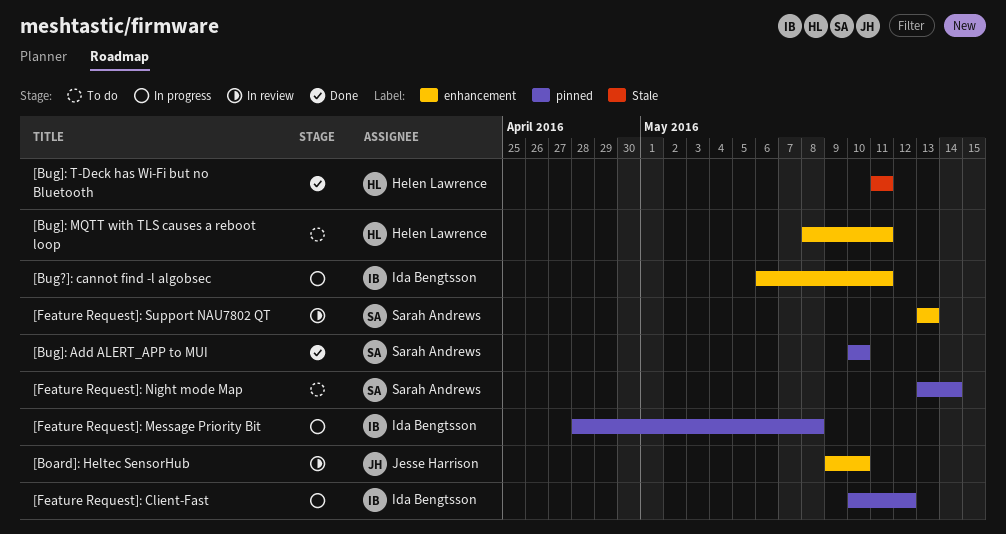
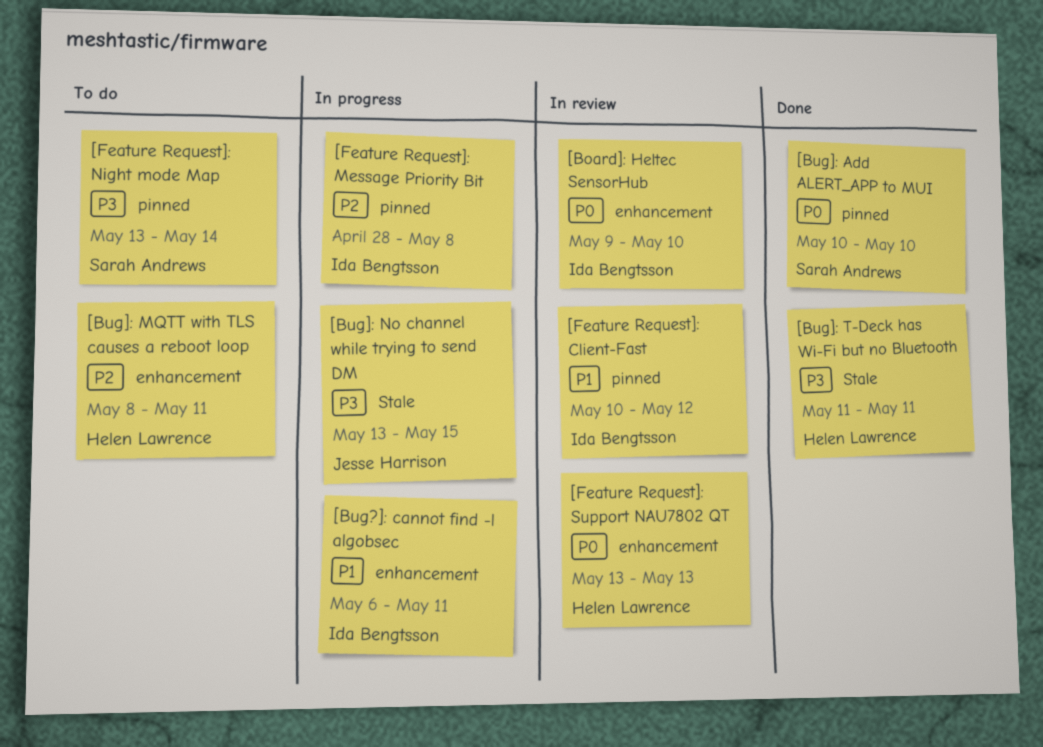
[Board]: Heltec SensorHub, owner: Jesse Harrison -> Ida Bengtsson
[Bug]: No channel while trying to send DM: none -> present
[Feature Request]: Client-Fast, status: In progress -> In review
[Feature Request]: Support NAU7802 QT, owner: Sarah Andrews -> Helen Lawrence

